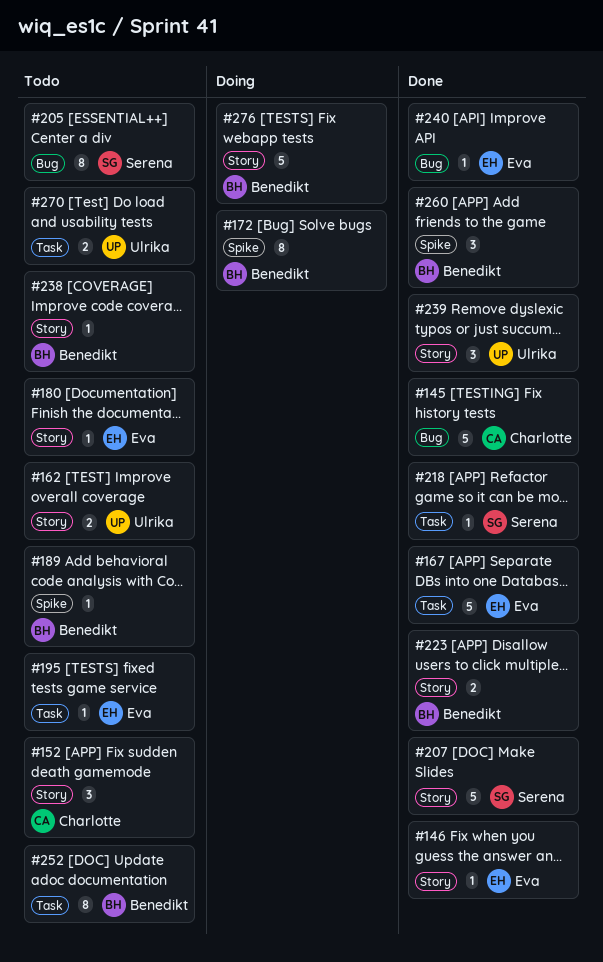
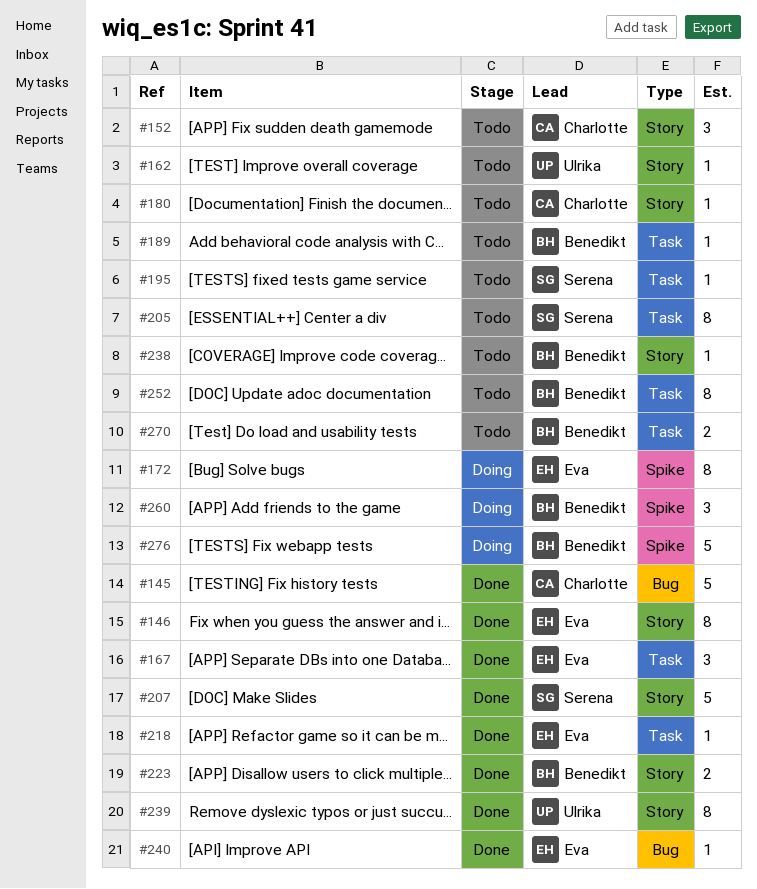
#146, estimate: 1 -> 8
#162, estimate: 2 -> 1
#167, estimate: 5 -> 3
#172, owner: Benedikt -> Eva
#180, owner: Eva -> Charlotte
#189, label: Spike -> Task
#195, owner: Eva -> Serena
#205, label: Bug -> Task
#218, owner: Serena -> Eva
#239, estimate: 3 -> 8
#260, status: Done -> Doing
#270, owner: Ulrika -> Benedikt
#276, label: Story -> Spike

